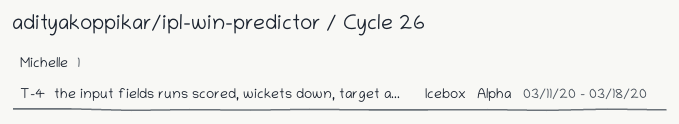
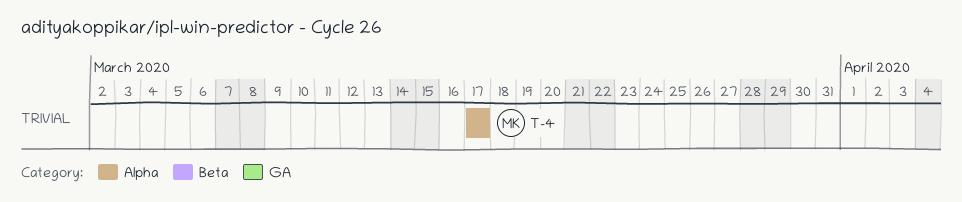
T-4, start: Mar 11 -> Mar 17
T-4, due: Mar 18 -> Mar 17

